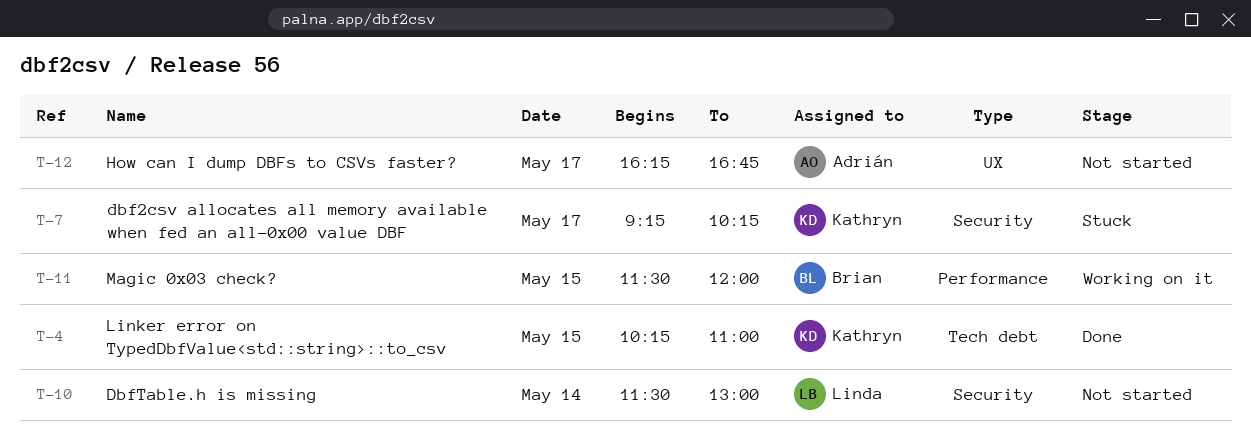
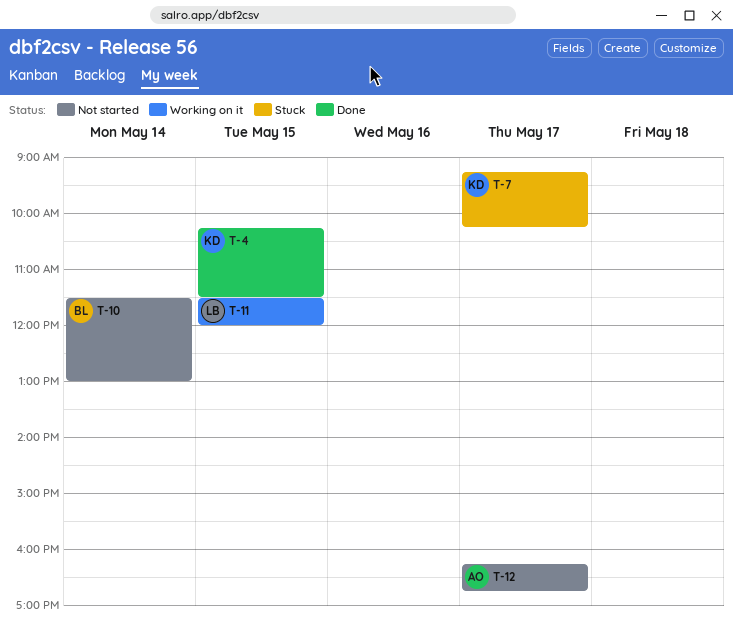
T-4, ends: 11:00 -> 11:30
T-10, owner: Linda -> Brian
T-11, owner: Brian -> Linda

